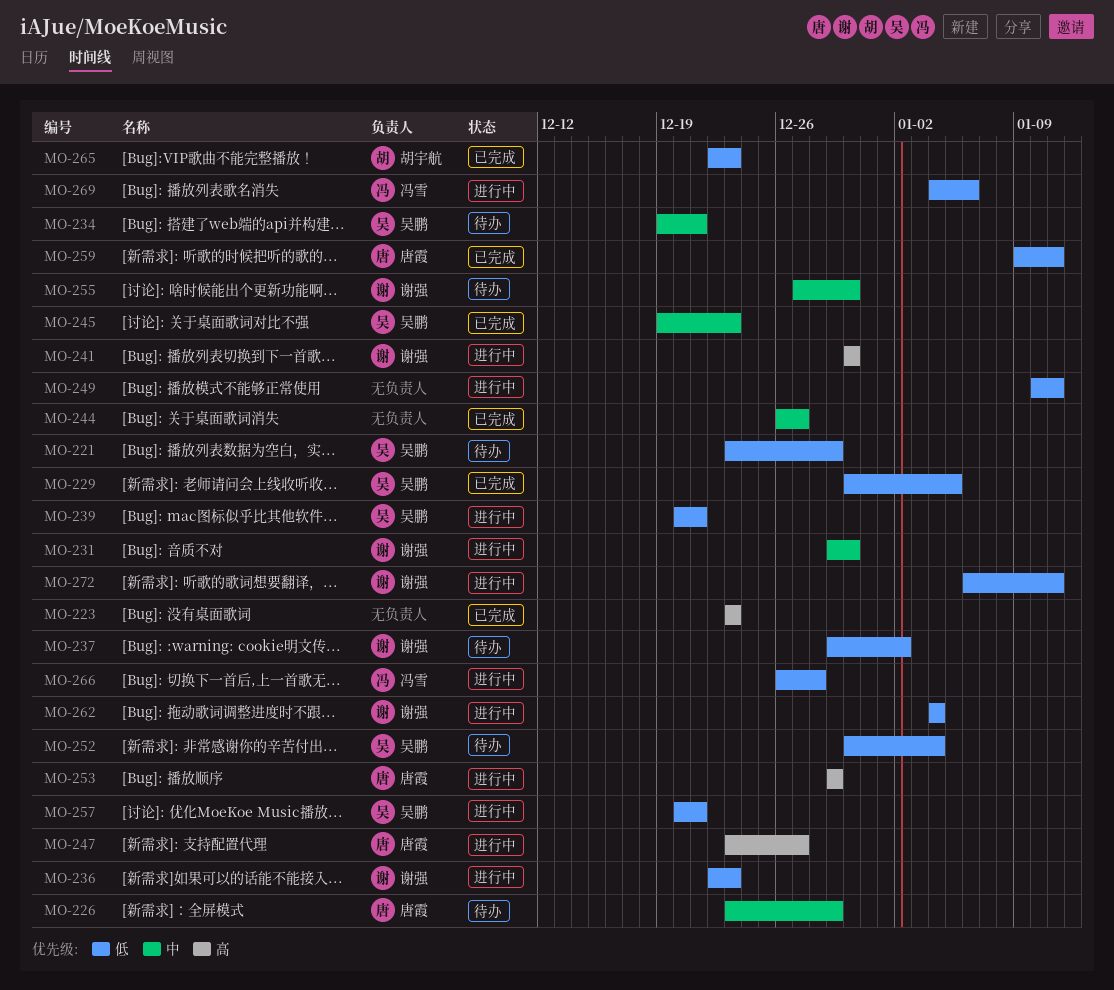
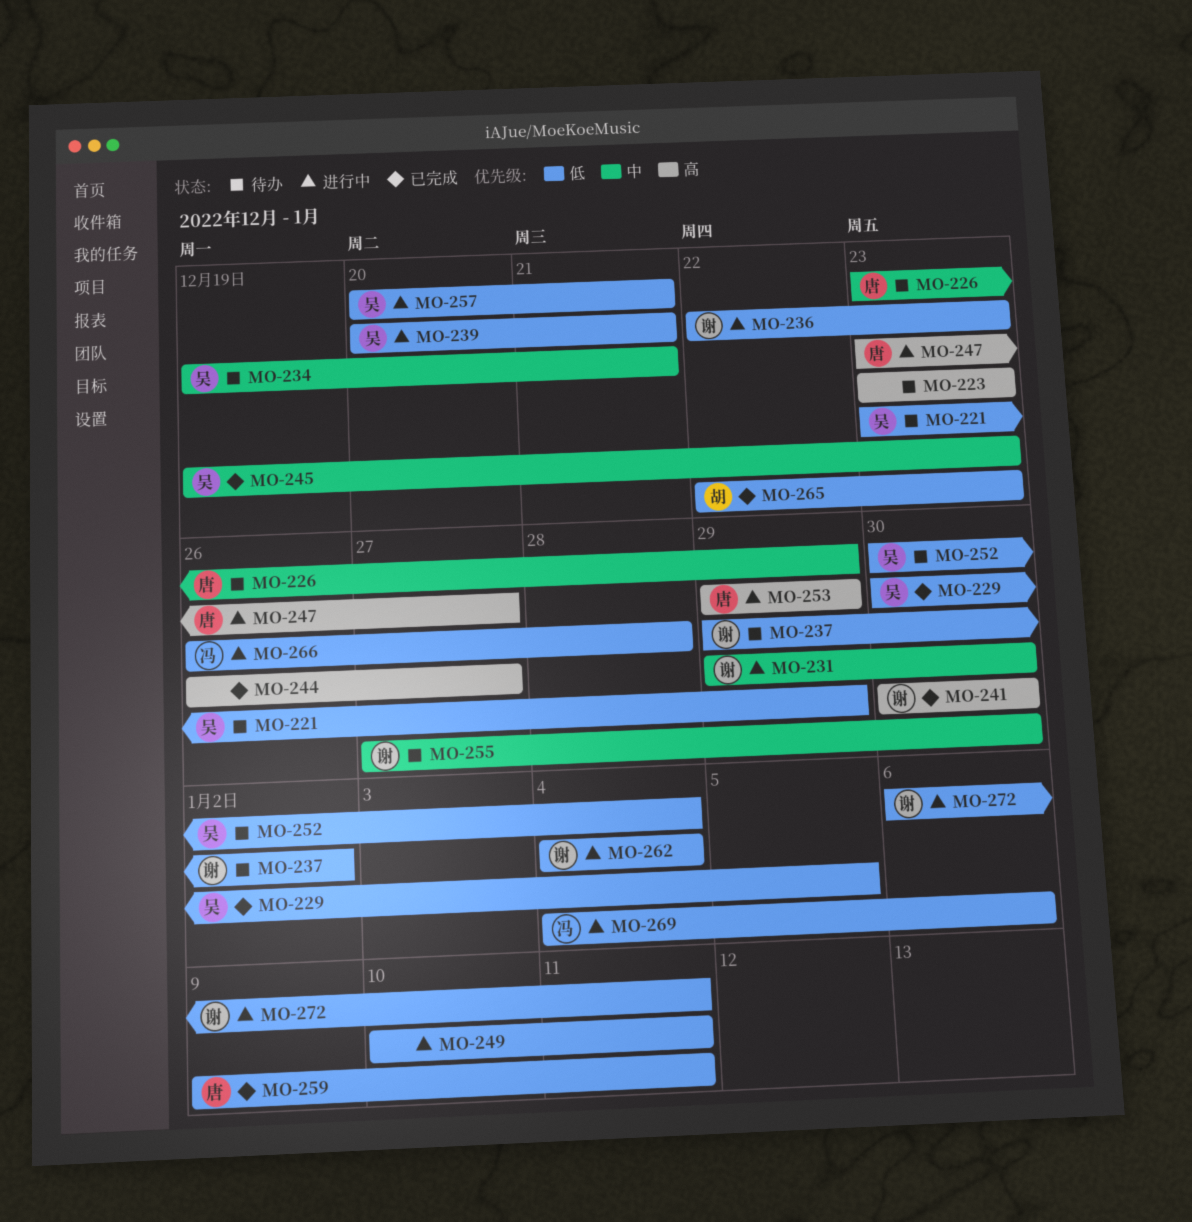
MO-223, status: 已完成 -> 待办
MO-241, status: 进行中 -> 已完成
MO-244, priority: 中 -> 高

